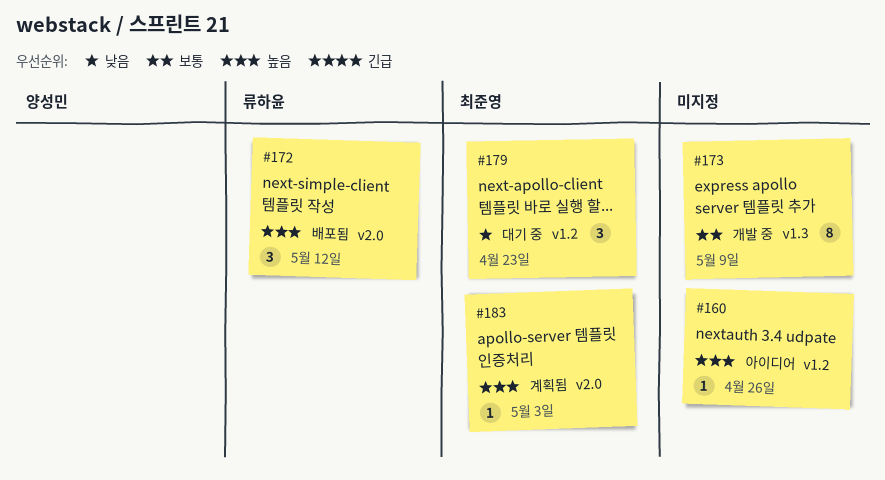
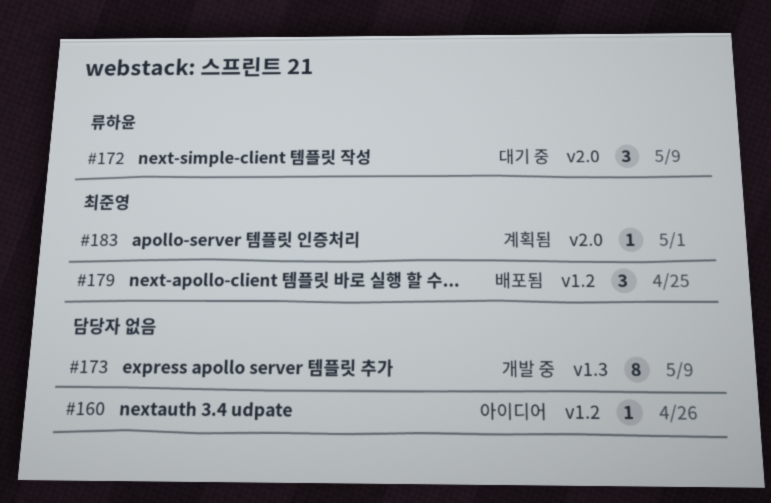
#172, status: 배포됨 -> 대기 중
#172, due: May 12 -> May 9
#179, status: 대기 중 -> 배포됨
#179, due: Apr 23 -> Apr 25
#183, due: May 3 -> May 1

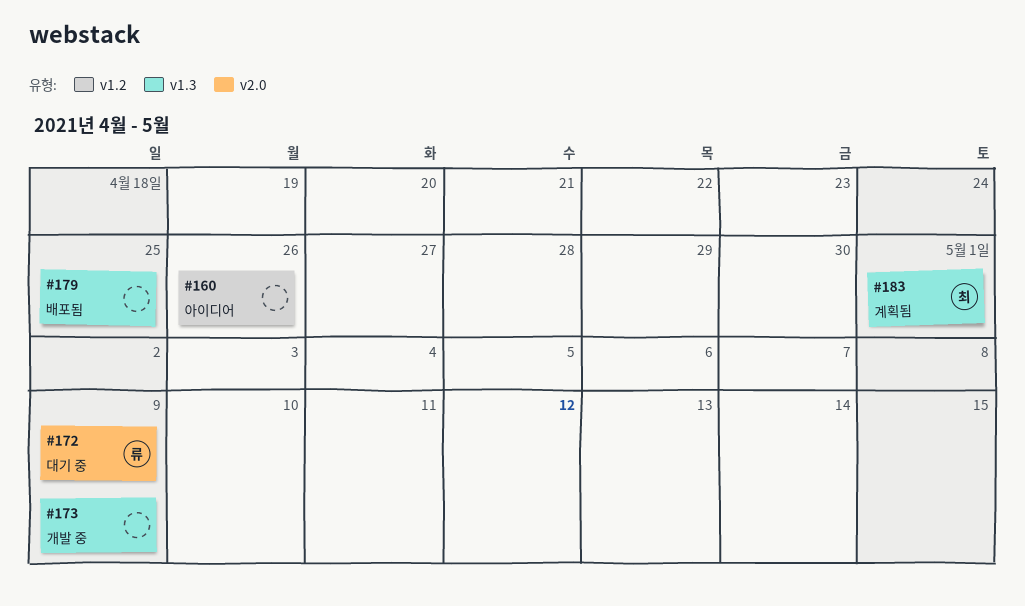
#179, owner: 최준영 -> none
#179, label: v1.2 -> v1.3
#183, label: v2.0 -> v1.3

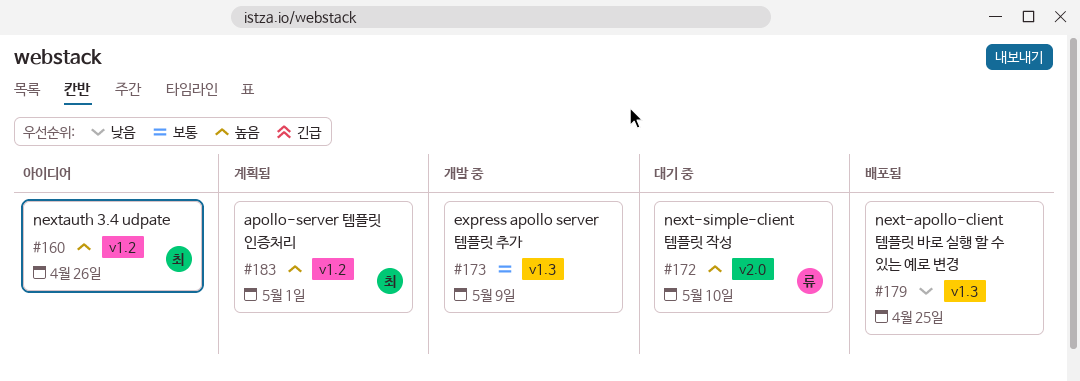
#160, owner: none -> 최
#172, due: May 9 -> May 10
#183, label: v1.3 -> v1.2

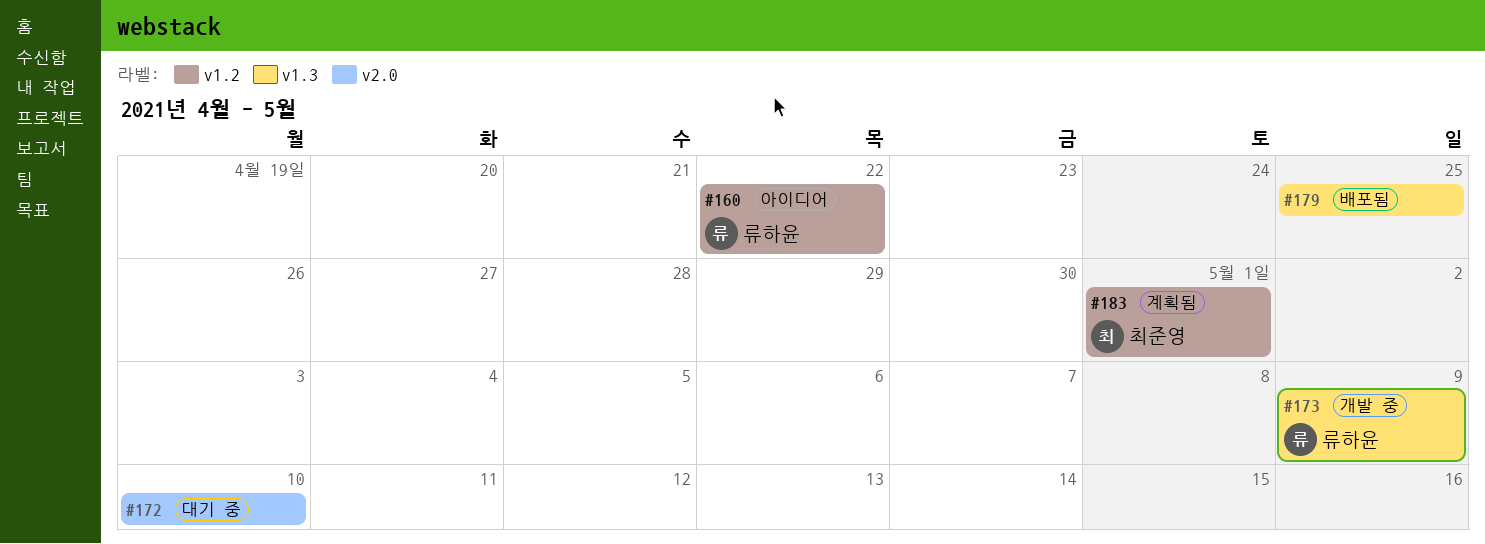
#160, owner: 최준영 -> 류하윤
#160, due: Apr 26 -> Apr 22
#172, owner: 류하윤 -> none
#173, owner: none -> 류하윤

